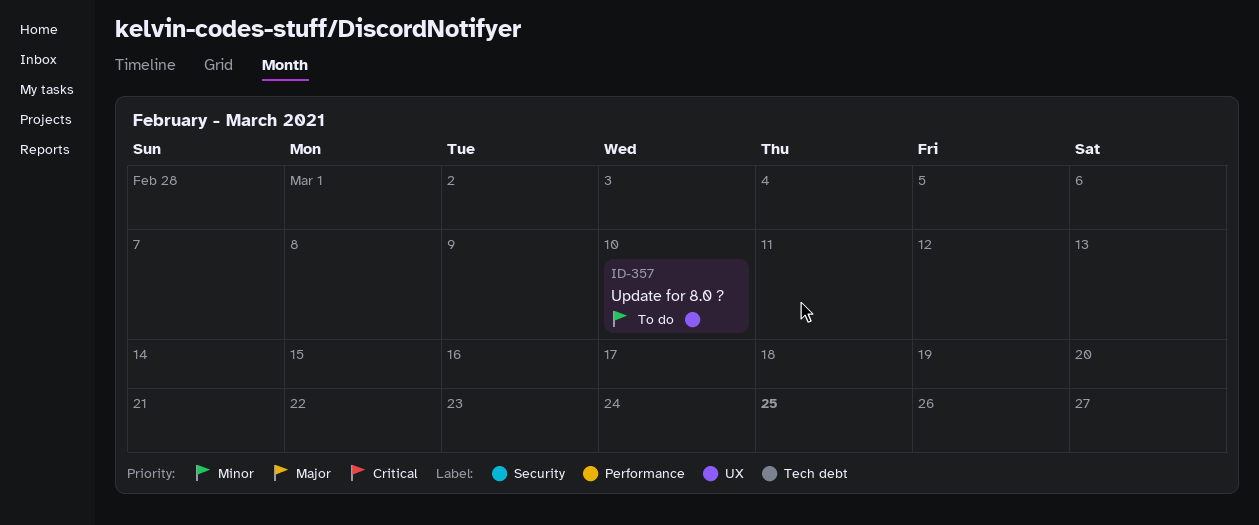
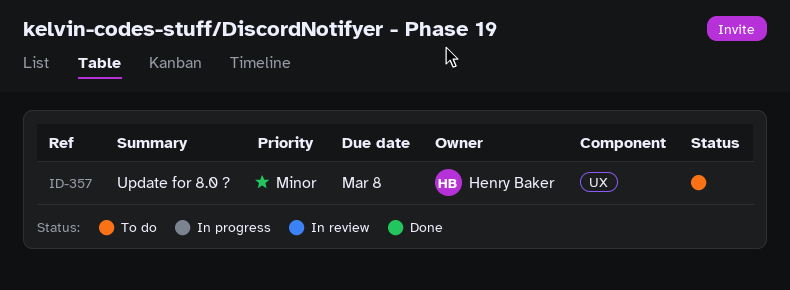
ID-357, due: Mar 10 -> Mar 8

